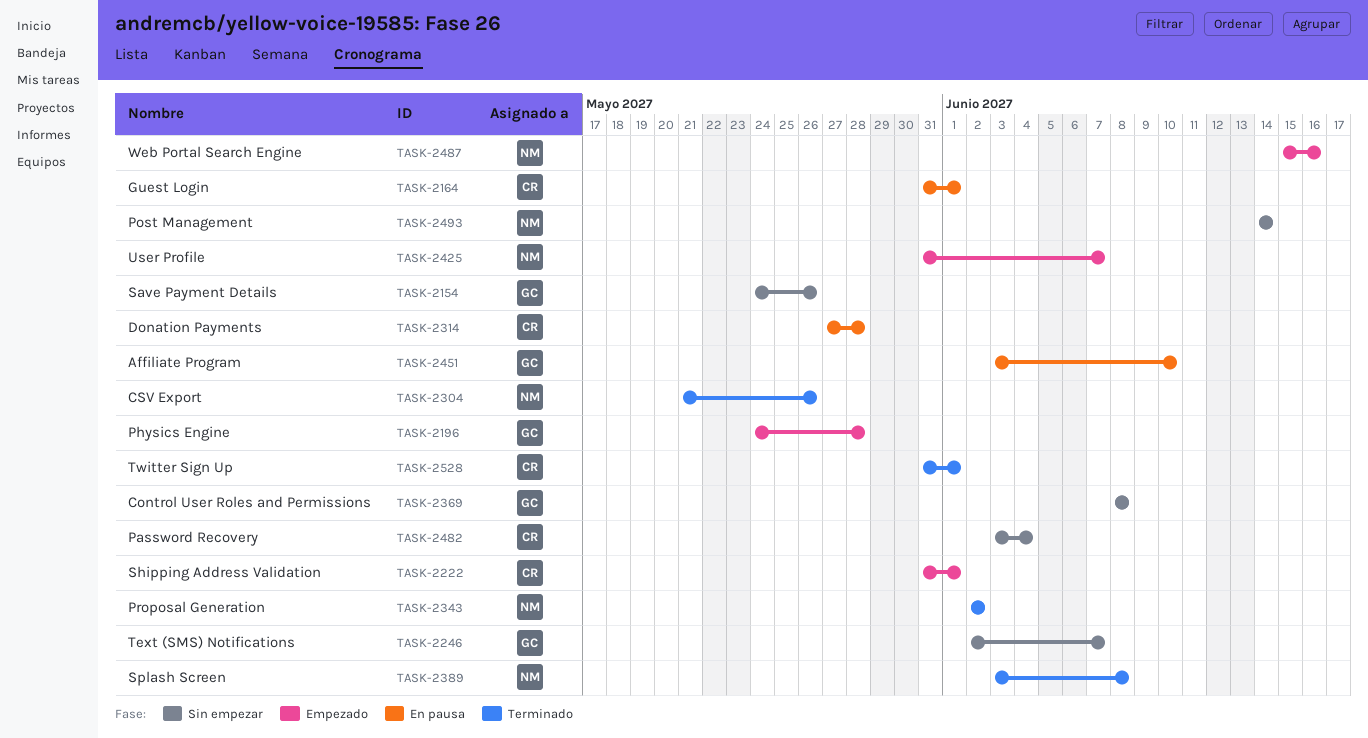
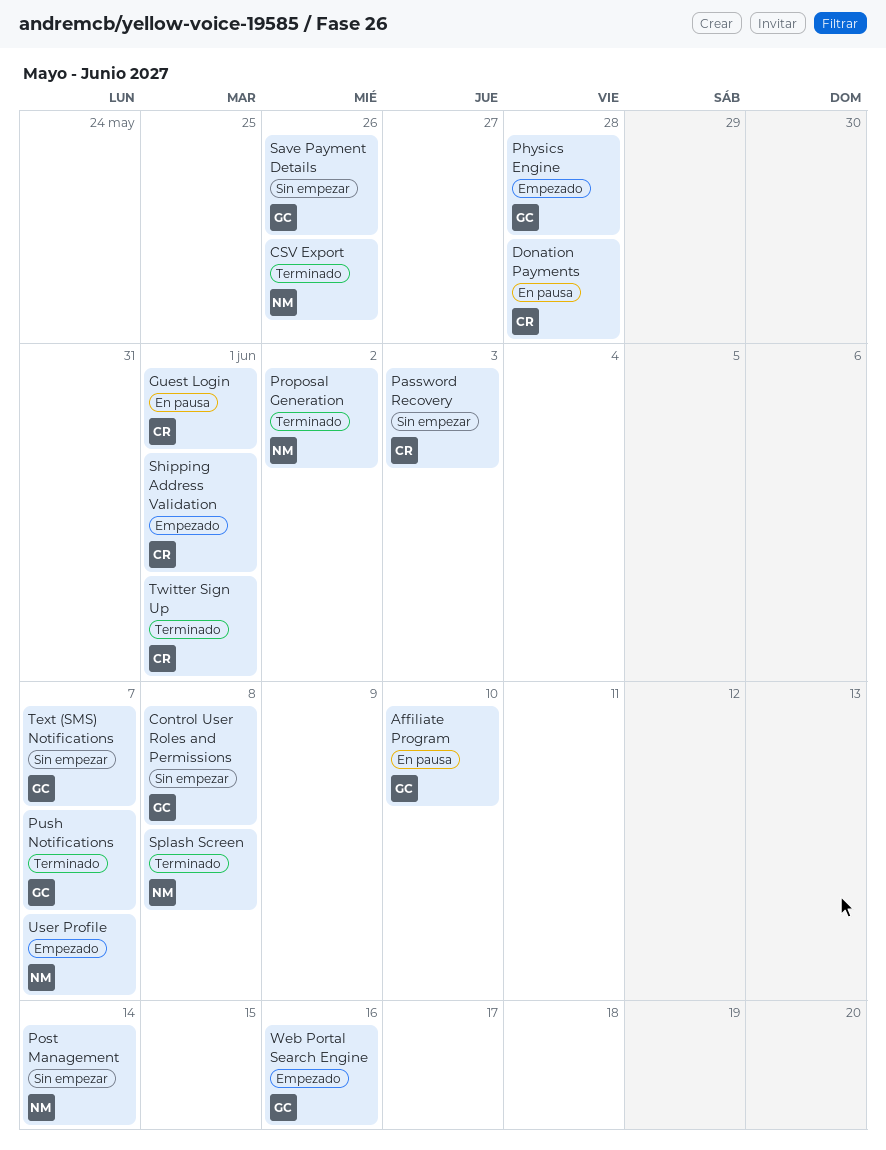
Password Recovery, due: Jun 4 -> Jun 3
Push Notifications: none -> present
Web Portal Search Engine, owner: NM -> GC

